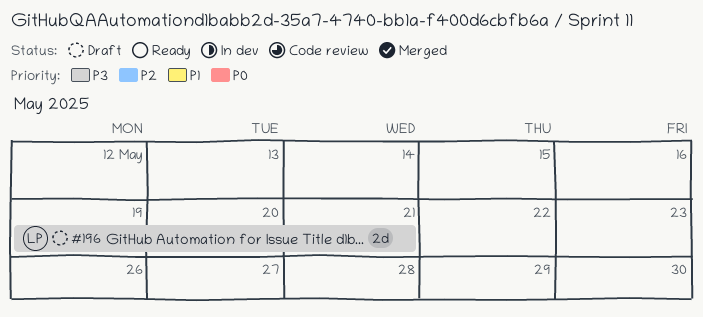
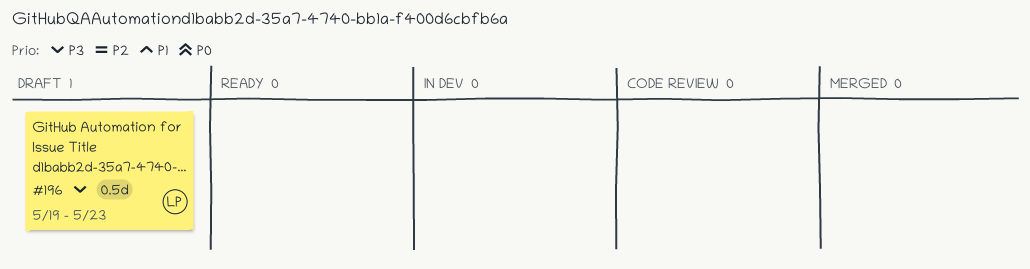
#196, estimate: 2d -> 0.5d
#196, due: May 21 -> May 23

